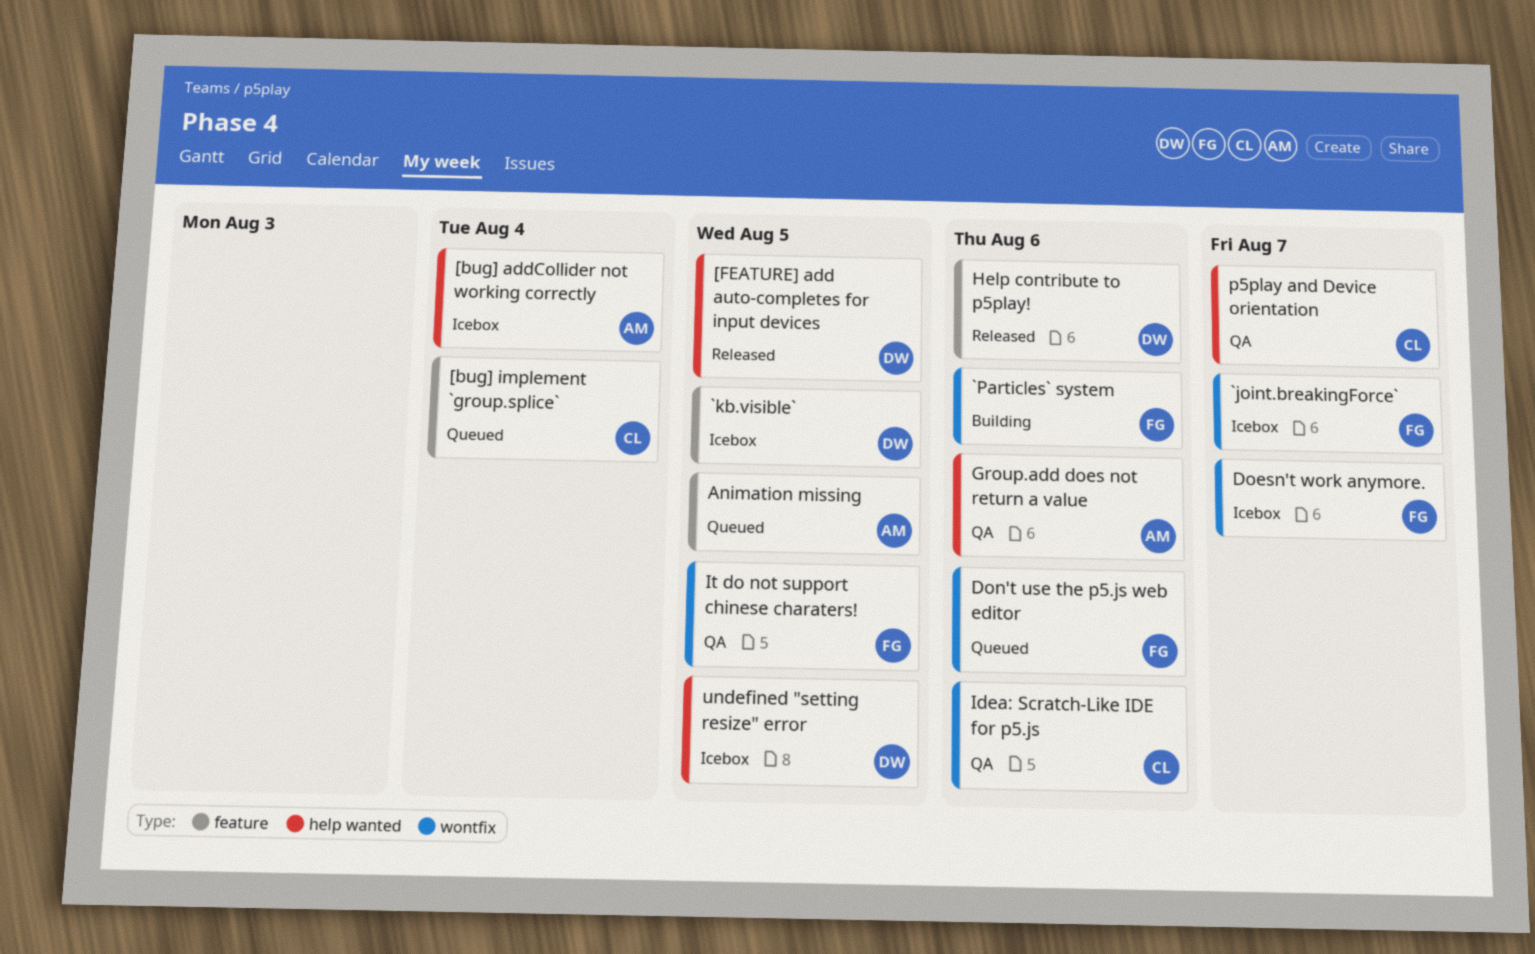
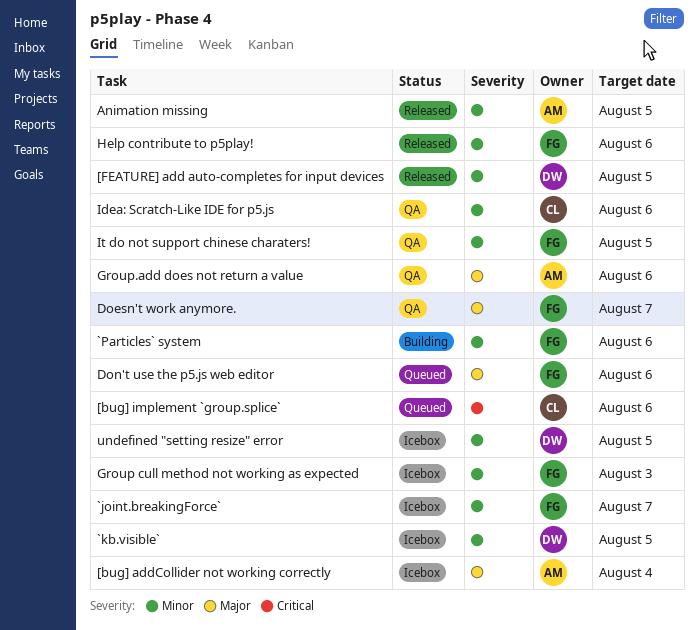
[bug] implement `group.splice`, due: Aug 4 -> Aug 6
Animation missing, status: Queued -> Released
Doesn't work anymore., status: Icebox -> QA
Group cull method not working as expected: none -> present
Help contribute to p5play!, owner: DW -> FG
p5play and Device orientation: present -> none

